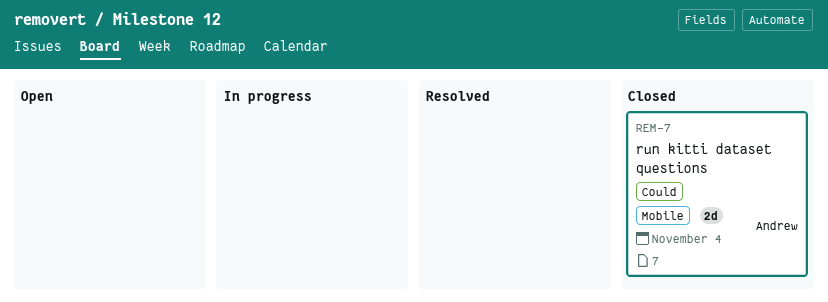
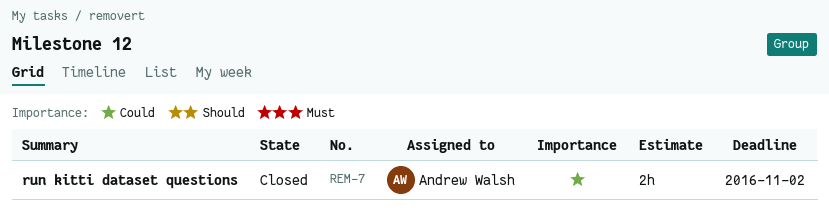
REM-7, estimate: 2d -> 2h
REM-7, due: Nov 4 -> Nov 2

